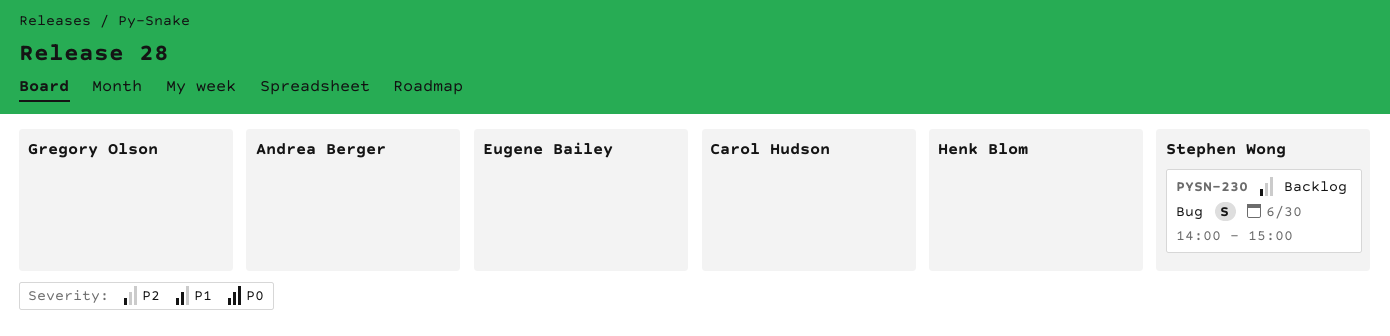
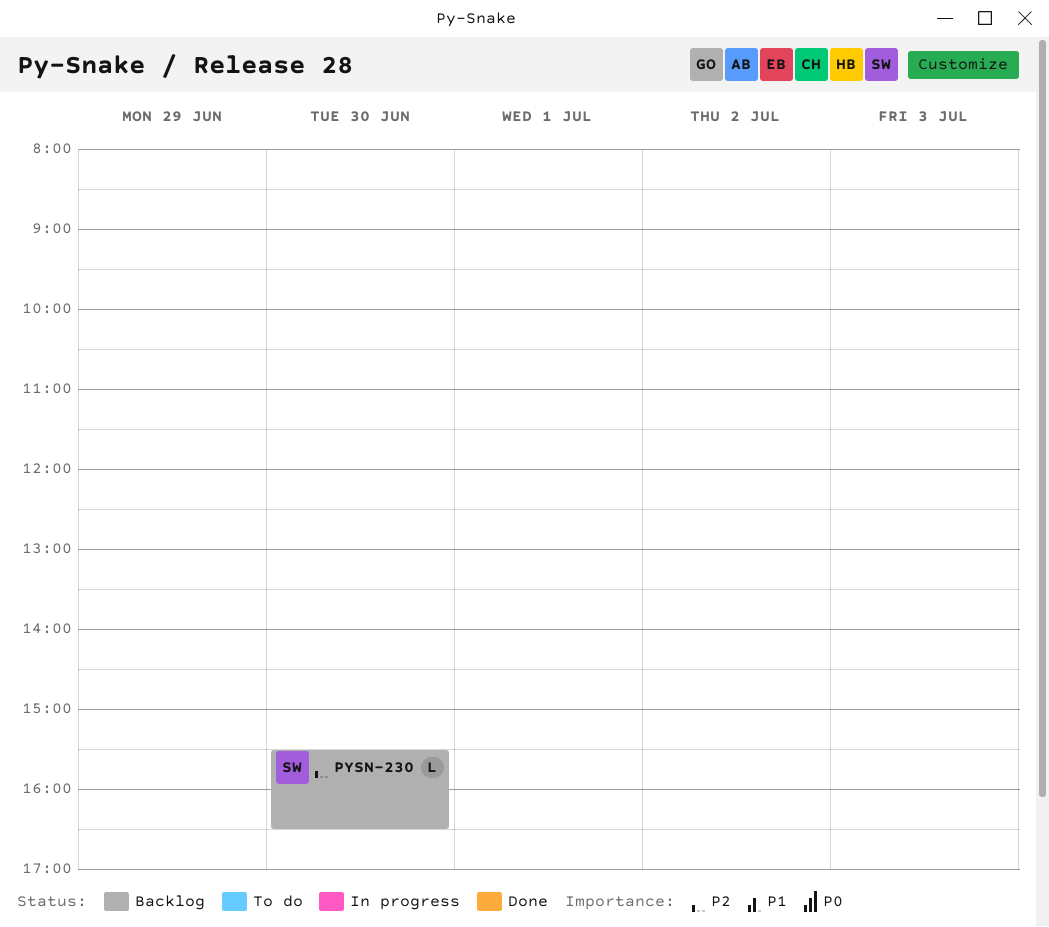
PYSN-230, estimate: S -> L
PYSN-230, begins: 14:00 -> 15:30
PYSN-230, ends: 15:00 -> 16:30

